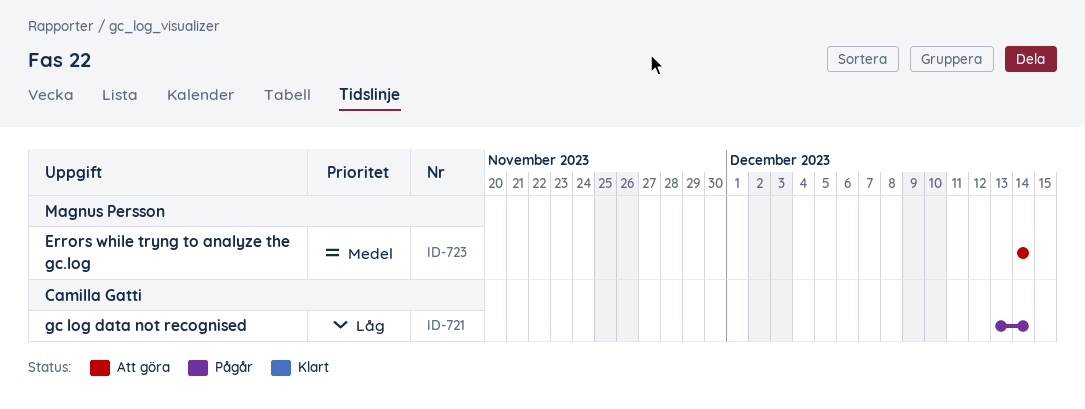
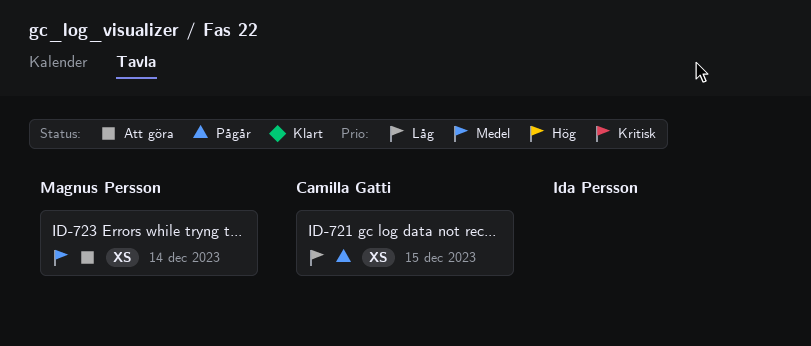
ID-721, due: Dec 14 -> Dec 15

